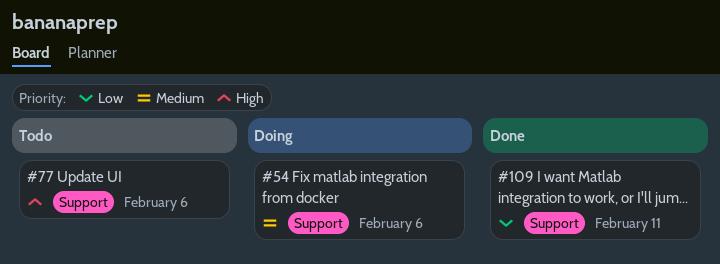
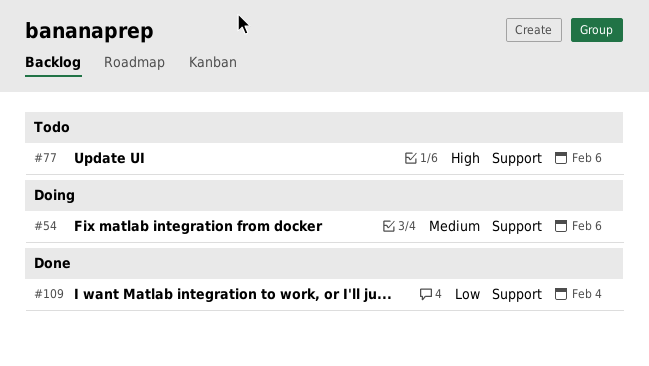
#109, due: Feb 11 -> Feb 4

